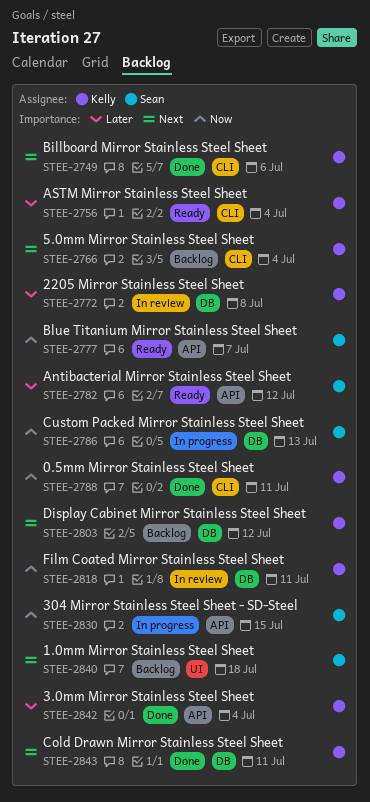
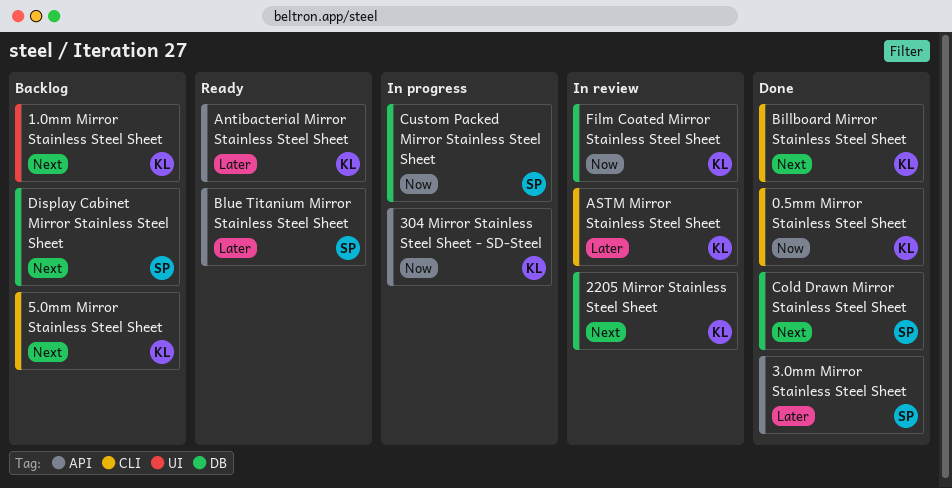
1.0mm Mirror Stainless Steel Sheet, owner: Sean -> Kelly
2205 Mirror Stainless Steel Sheet, priority: Later -> Next
3.0mm Mirror Stainless Steel Sheet, owner: Kelly -> Sean
304 Mirror Stainless Steel Sheet - SD-Steel, owner: Sean -> Kelly
Antibacterial Mirror Stainless Steel Sheet, owner: Sean -> Kelly
ASTM Mirror Stainless Steel Sheet, status: Ready -> In review
Blue Titanium Mirror Stainless Steel Sheet, priority: Now -> Later
Cold Drawn Mirror Stainless Steel Sheet, owner: Kelly -> Sean
Display Cabinet Mirror Stainless Steel Sheet, owner: Kelly -> Sean

